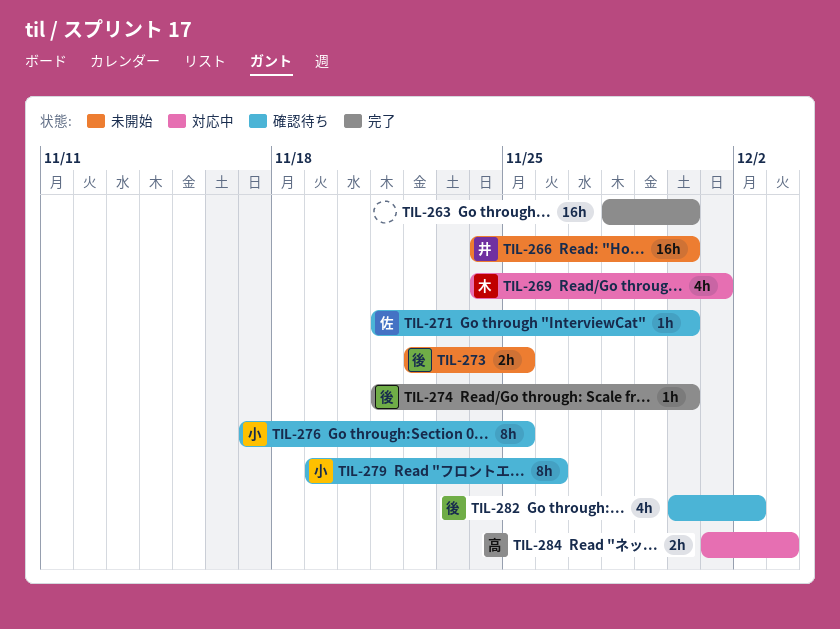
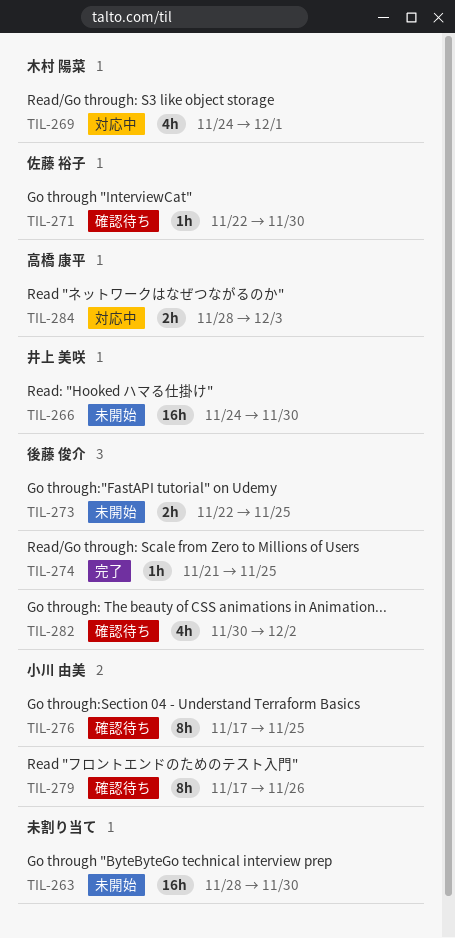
TIL-263, status: 完了 -> 未開始
TIL-271, start: Nov 21 -> Nov 22
TIL-274, due: Nov 30 -> Nov 25
TIL-279, start: Nov 19 -> Nov 17
TIL-284, start: Dec 1 -> Nov 28

